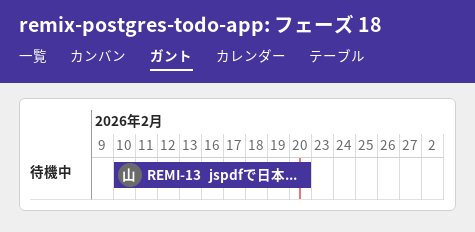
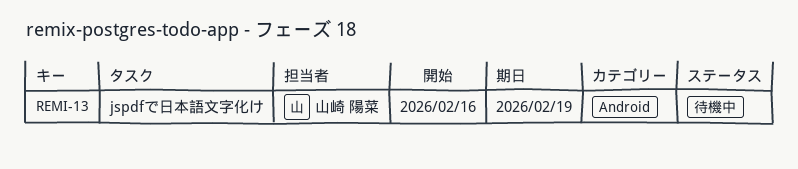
REMI-13, start: Feb 10 -> Feb 16
REMI-13, due: Feb 20 -> Feb 19

